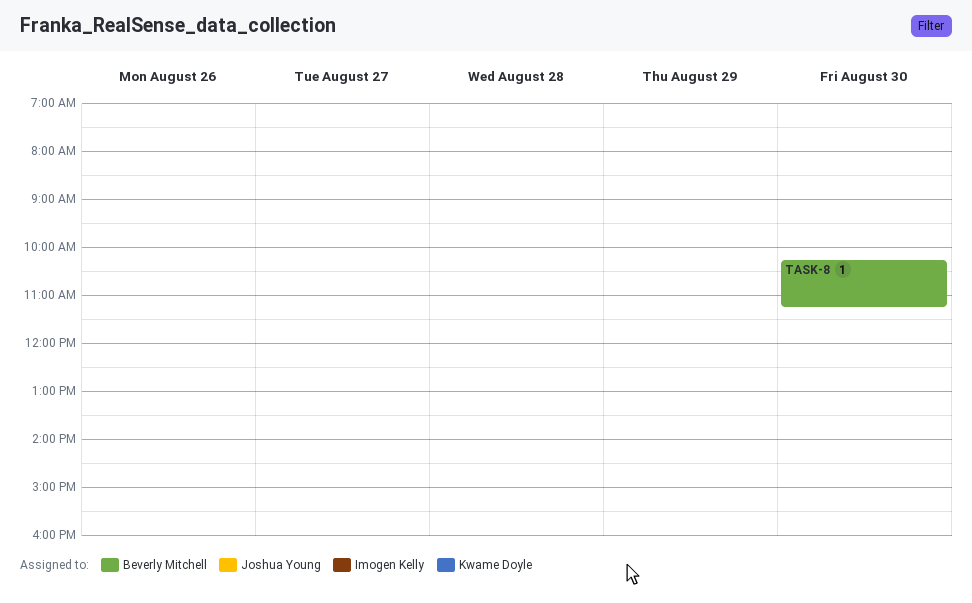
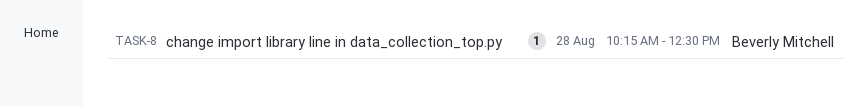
TASK-8, day: Aug 30 -> Aug 28
TASK-8, ends: 11:15 -> 12:30

